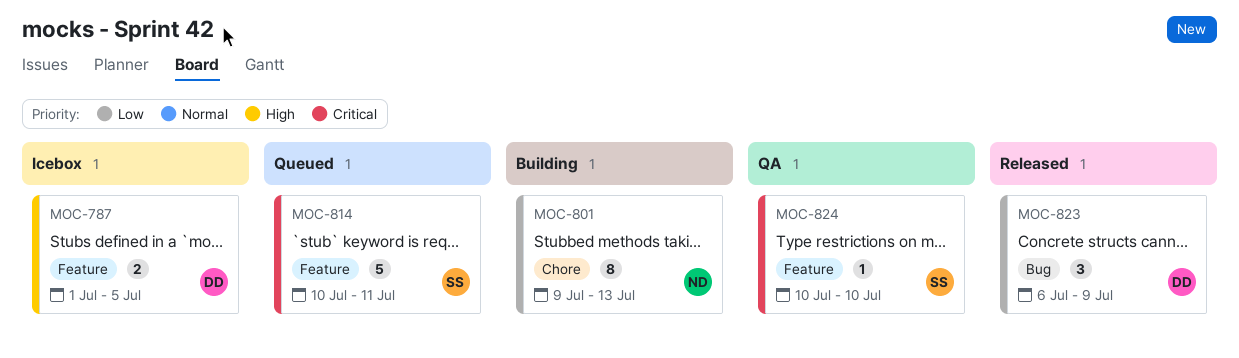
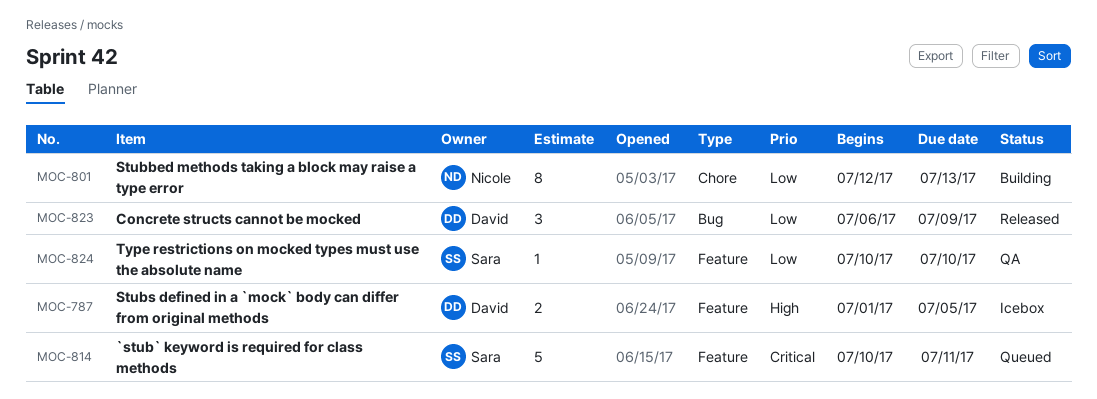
MOC-801, start: Jul 9 -> Jul 12
MOC-824, priority: Critical -> Low

